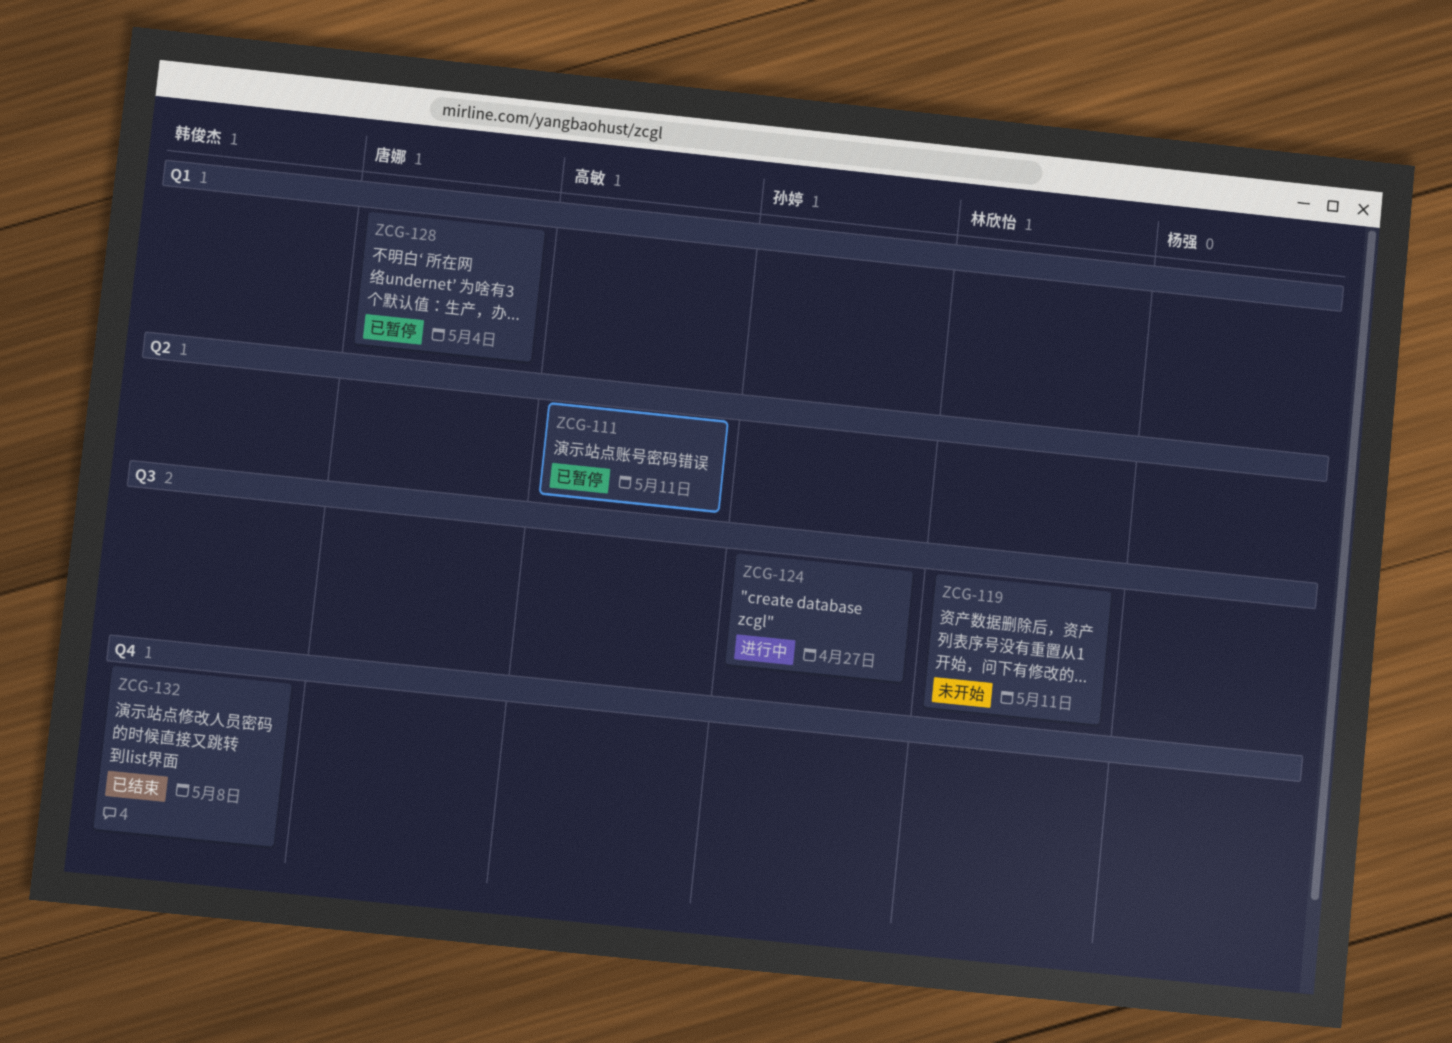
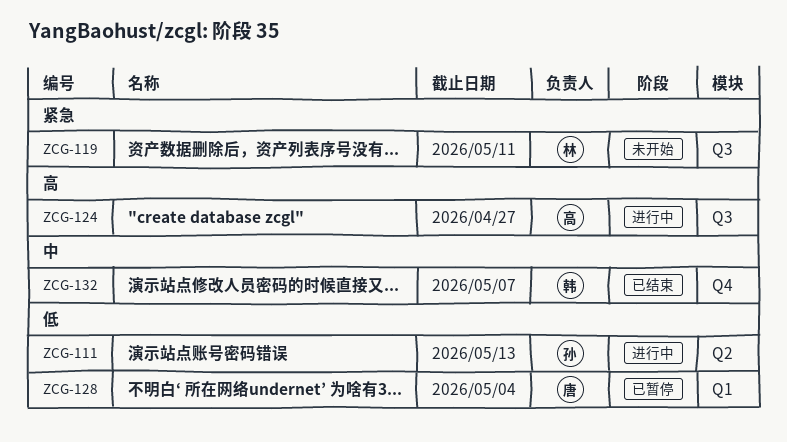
ZCG-111, status: 已暂停 -> 进行中
ZCG-111, owner: 高敏 -> 孙婷
ZCG-111, due: May 11 -> May 13
ZCG-124, owner: 孙婷 -> 高敏
ZCG-132, due: May 8 -> May 7

